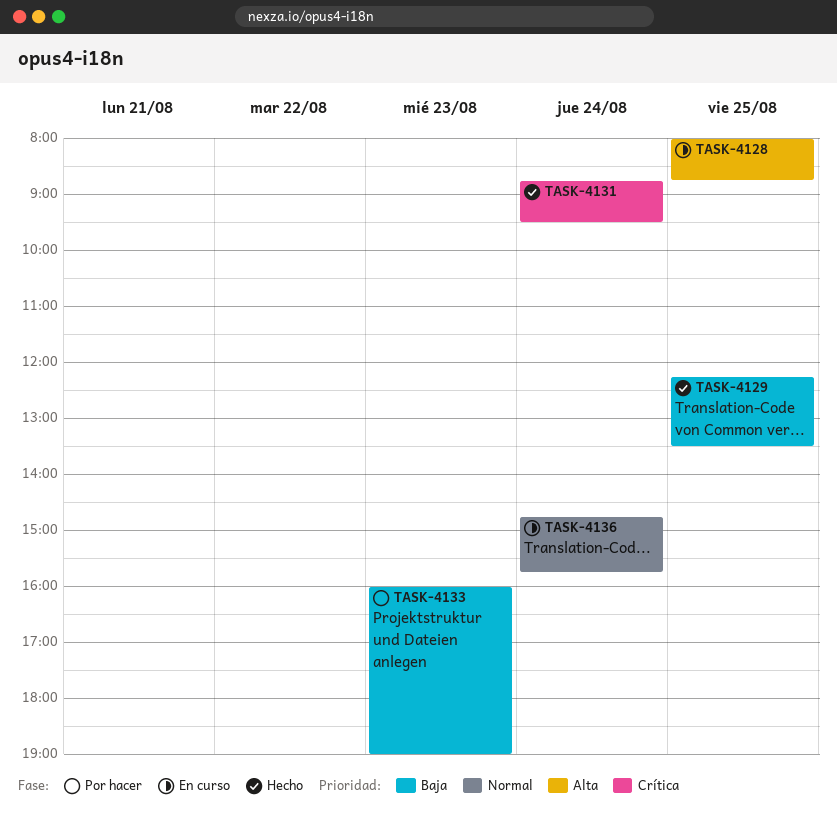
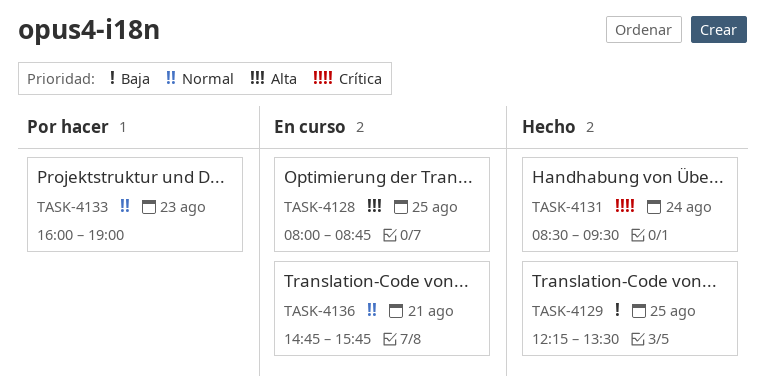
TASK-4131, begins: 08:45 -> 08:30
TASK-4133, priority: Baja -> Normal
TASK-4136, day: Aug 24 -> Aug 21

